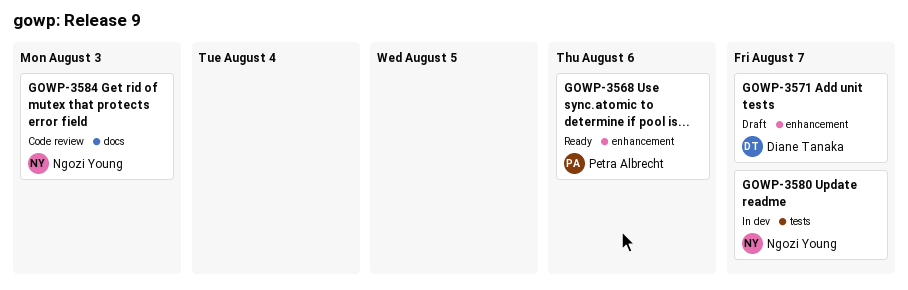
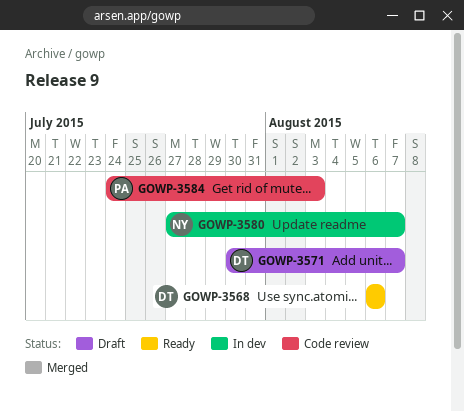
GOWP-3568, owner: Petra Albrecht -> Diane Tanaka
GOWP-3584, owner: Ngozi Young -> Petra Albrecht

